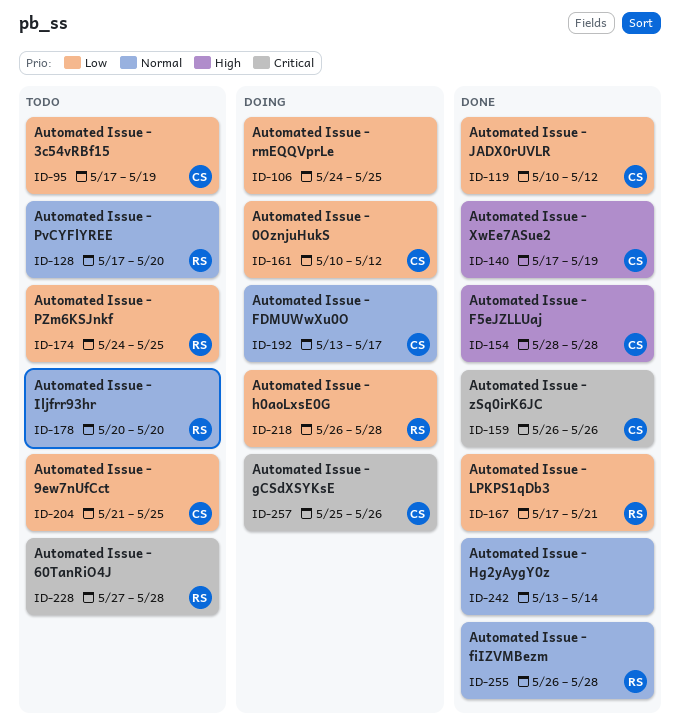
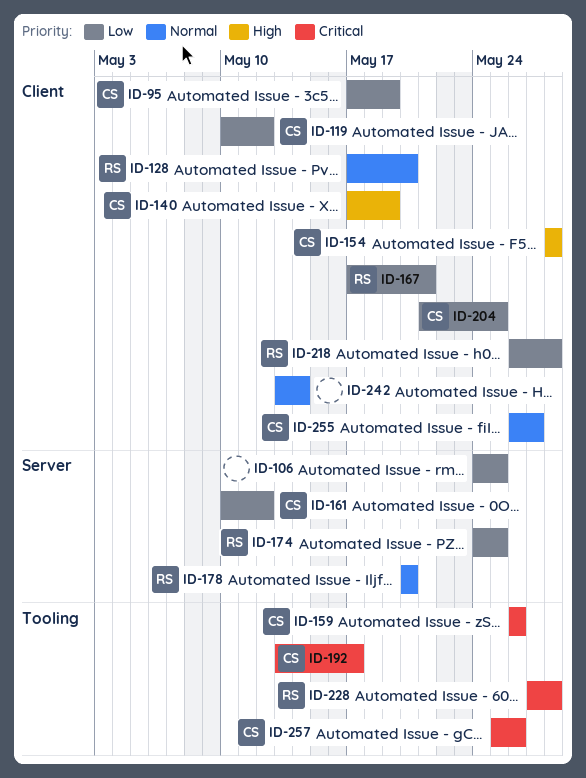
ID-192, priority: Normal -> Critical
ID-255, owner: RS -> CS
ID-255, due: May 28 -> May 27

